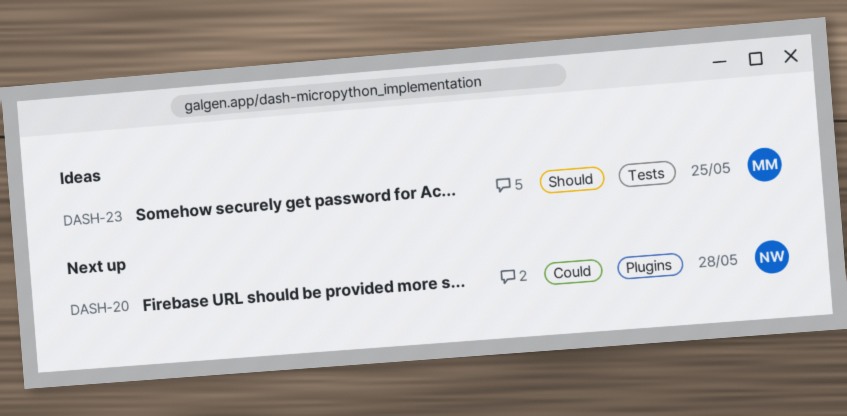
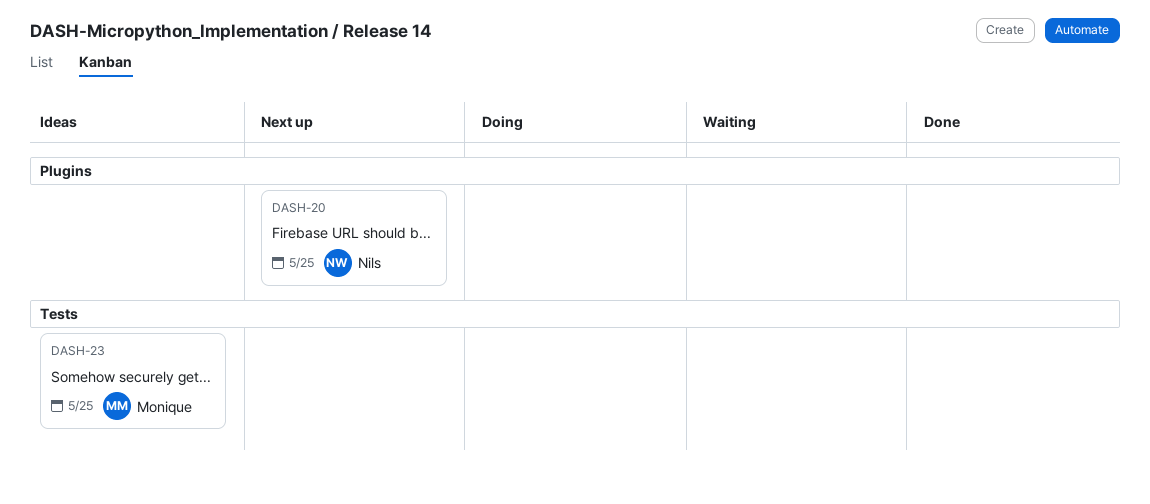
DASH-20, due: May 28 -> May 25

